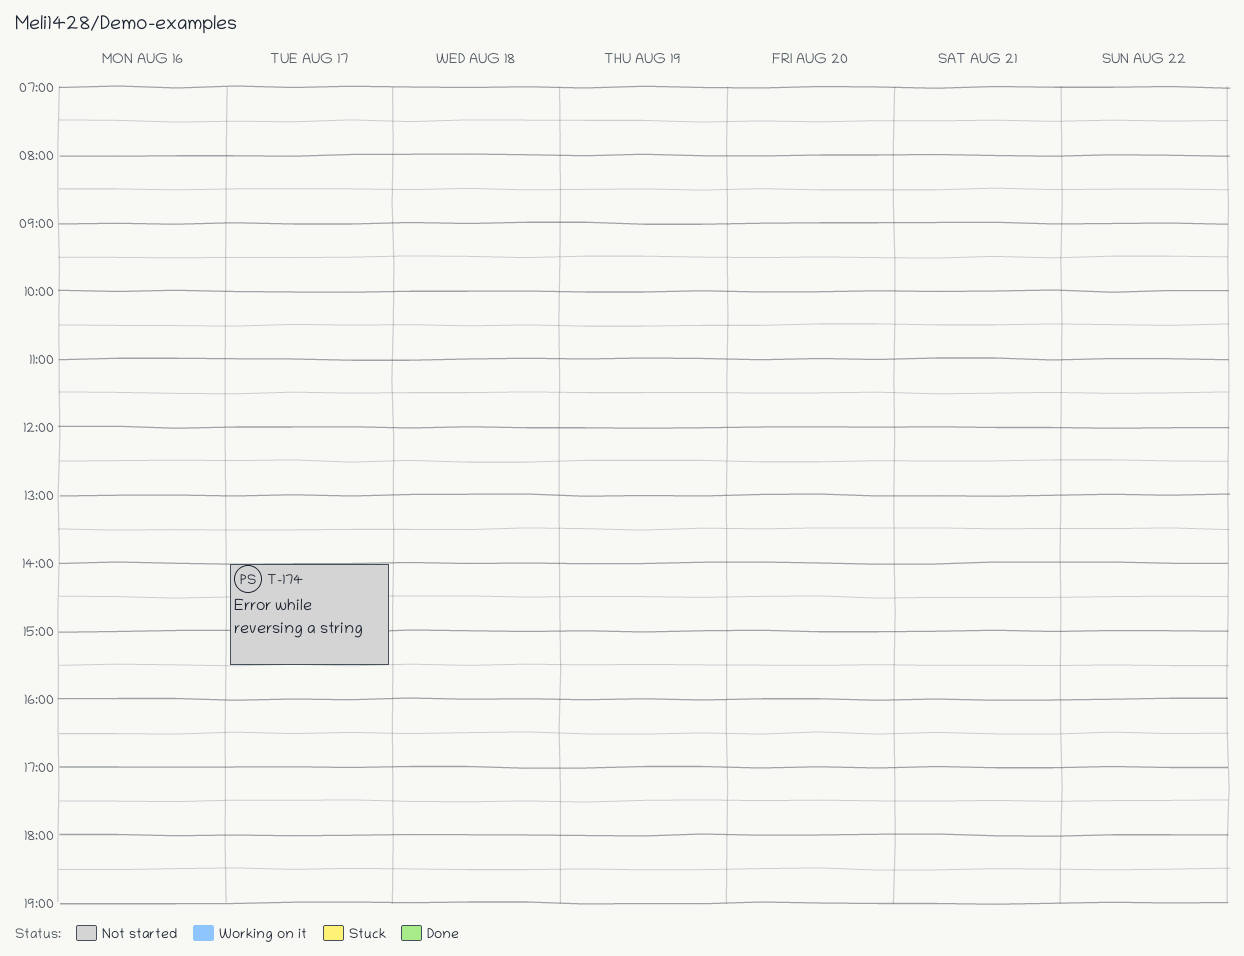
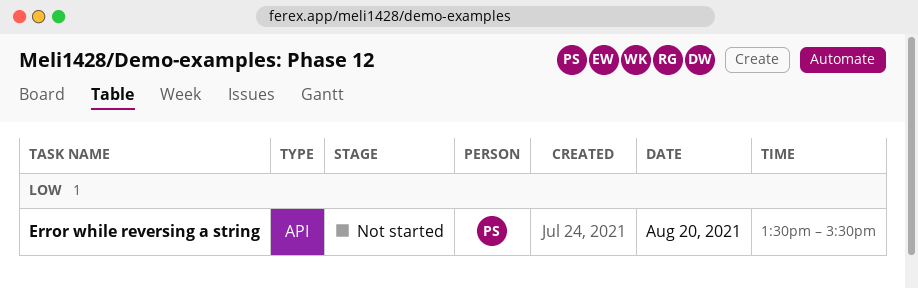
Error while reversing a string, day: Aug 17 -> Aug 20
Error while reversing a string, begins: 14:00 -> 13:30

